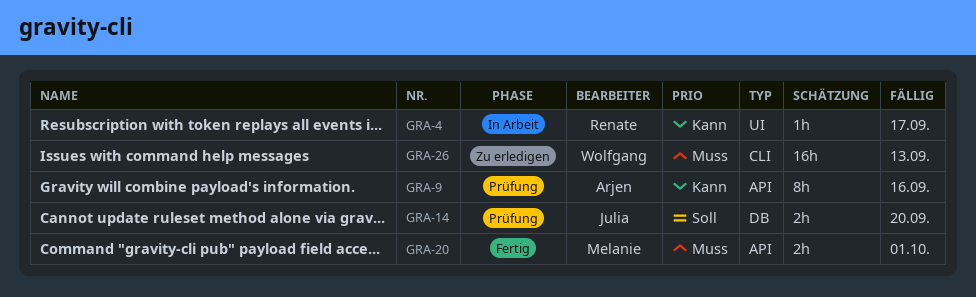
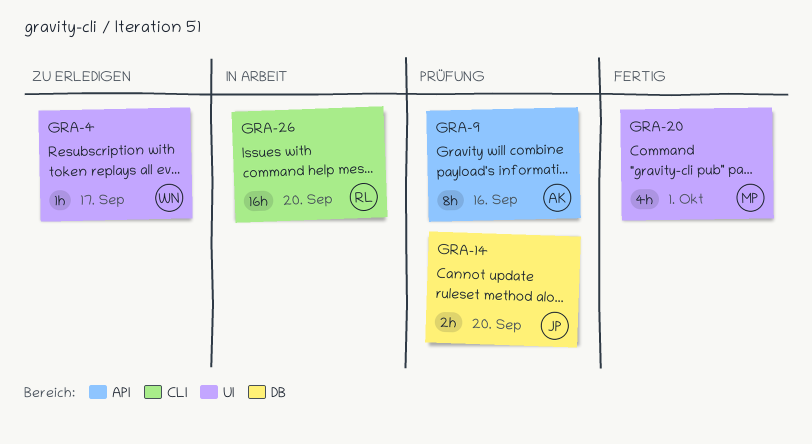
GRA-4, status: In Arbeit -> Zu erledigen
GRA-4, owner: Renate -> Wolfgang
GRA-20, label: API -> UI
GRA-20, estimate: 2h -> 4h
GRA-26, status: Zu erledigen -> In Arbeit
GRA-26, owner: Wolfgang -> Renate
GRA-26, due: Sep 13 -> Sep 20

